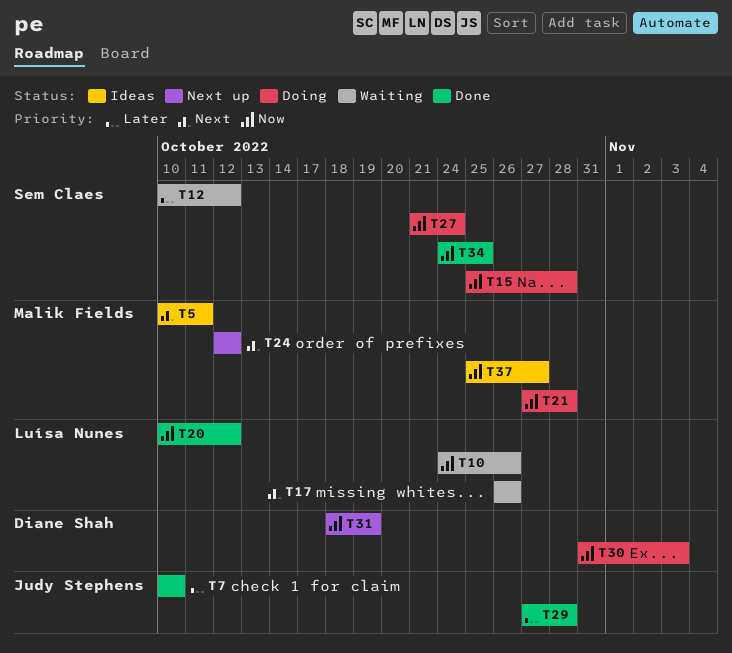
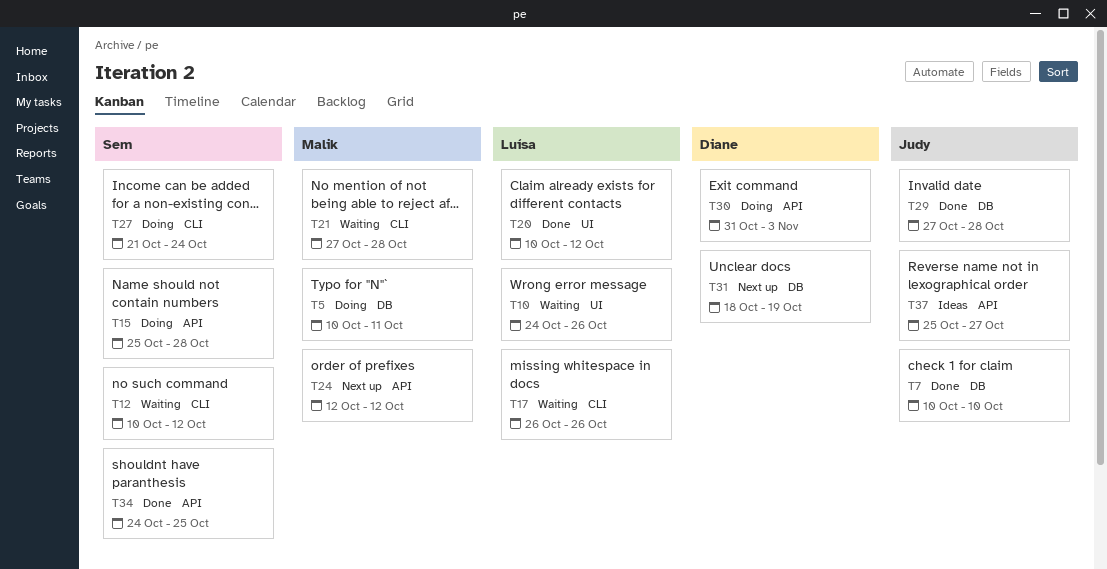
T5, status: Ideas -> Doing
T21, status: Doing -> Waiting
T37, owner: Malik Fields -> Judy Stephens

